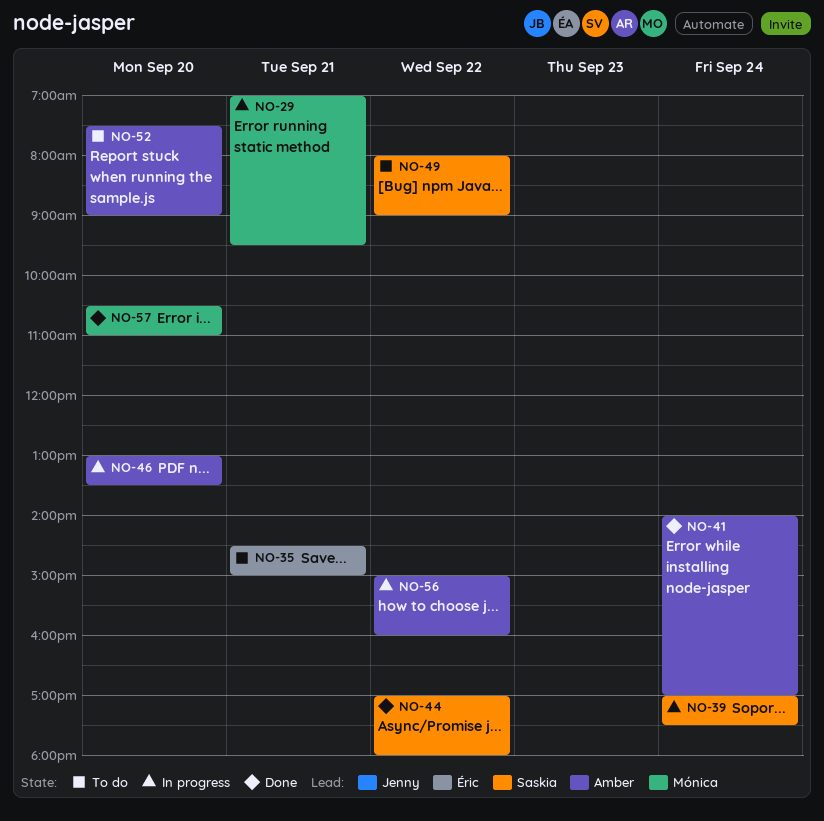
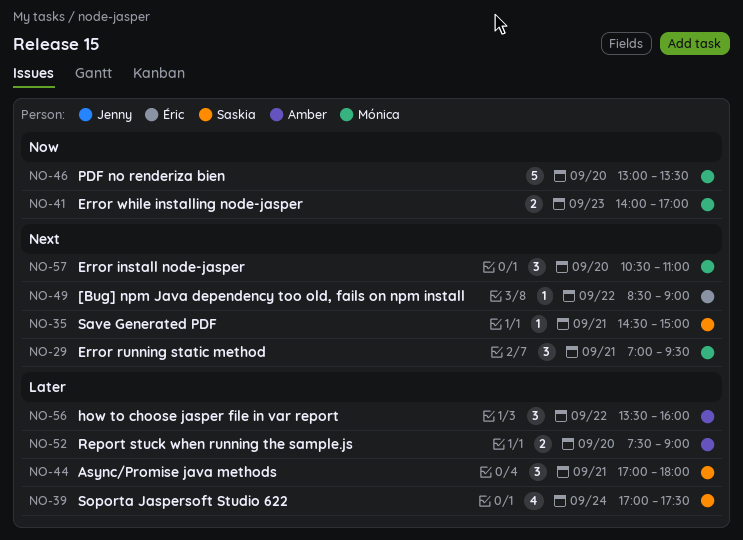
NO-35, owner: Éric -> Saskia
NO-41, owner: Amber -> Mónica
NO-41, day: Sep 24 -> Sep 23
NO-44, day: Sep 22 -> Sep 21
NO-46, owner: Amber -> Mónica
NO-49, owner: Saskia -> Éric
NO-49, begins: 08:00 -> 08:30
NO-56, begins: 15:00 -> 13:30

